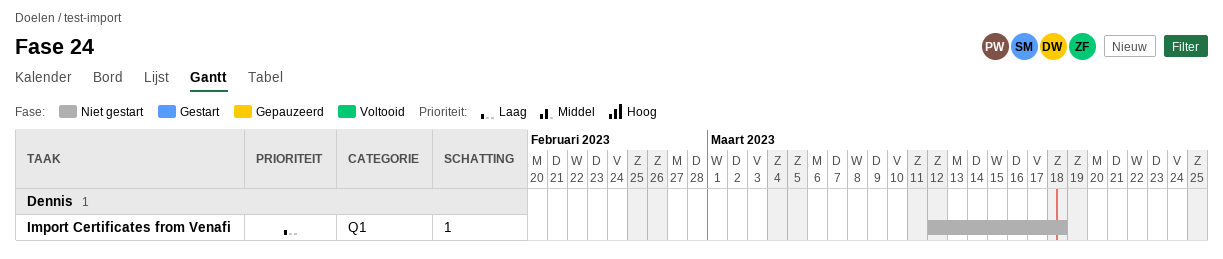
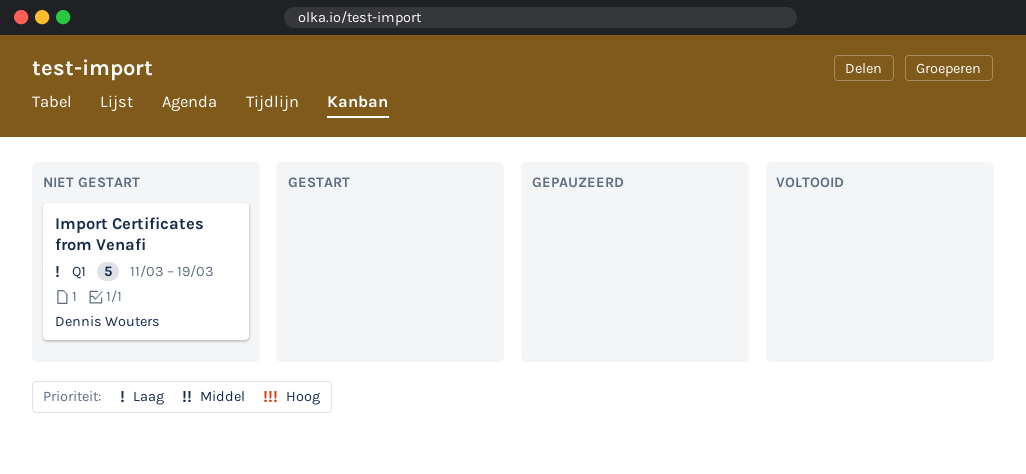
Import Certificates from Venafi, estimate: 1 -> 5
Import Certificates from Venafi, start: Mar 12 -> Mar 11
Import Certificates from Venafi, due: Mar 18 -> Mar 19

